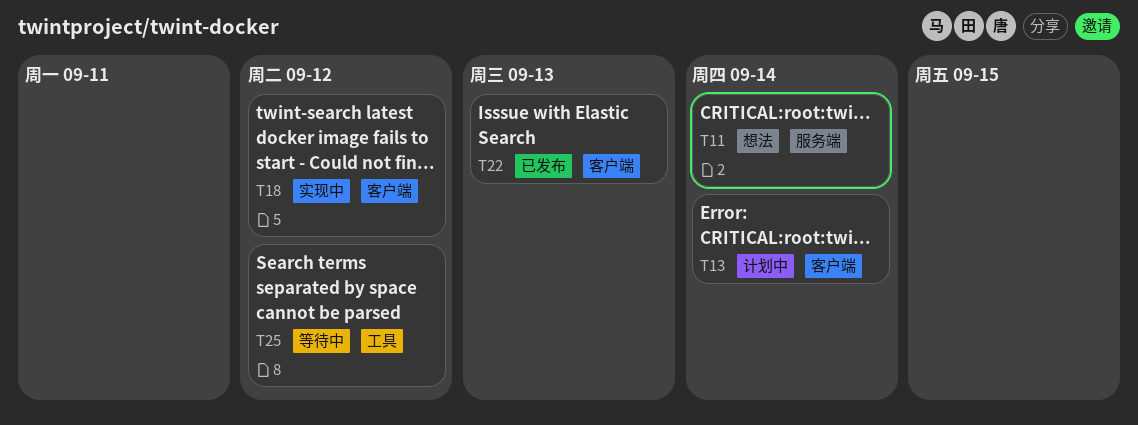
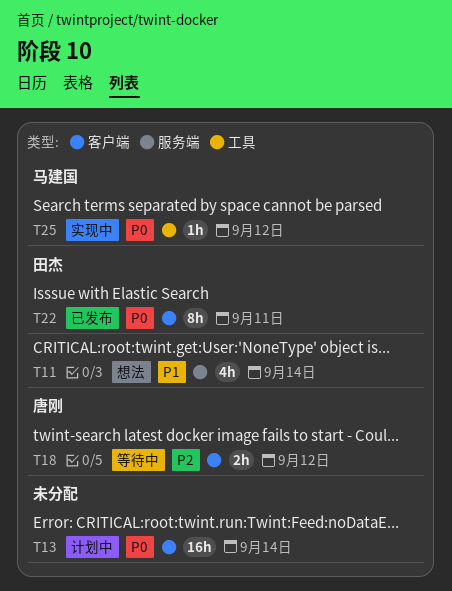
T18, status: 实现中 -> 等待中
T22, due: Sep 13 -> Sep 11
T25, status: 等待中 -> 实现中

